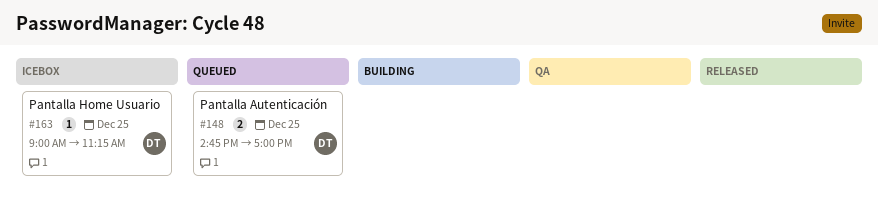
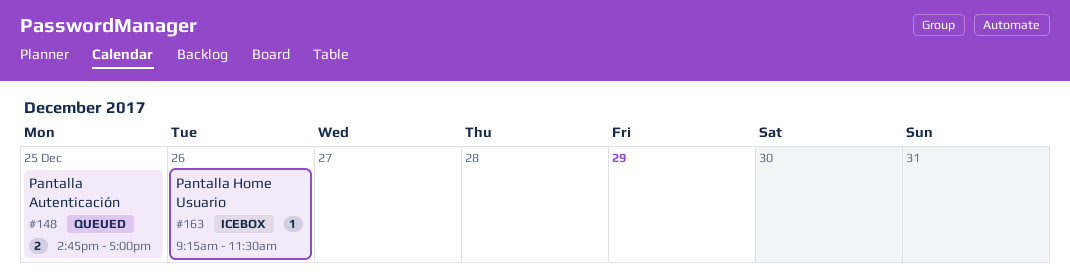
#163, day: Dec 25 -> Dec 26
#163, begins: 09:00 -> 09:15
#163, ends: 11:15 -> 11:30

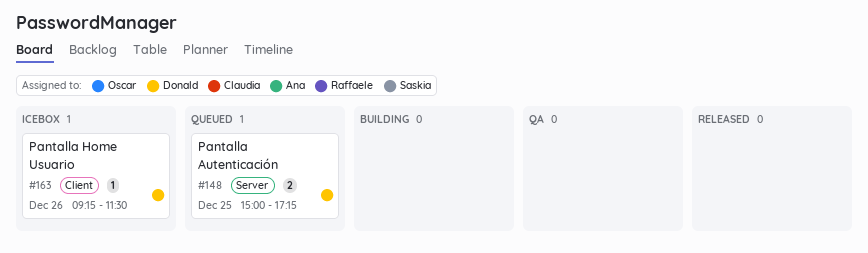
#148, begins: 14:45 -> 15:00
#148, ends: 17:00 -> 17:15

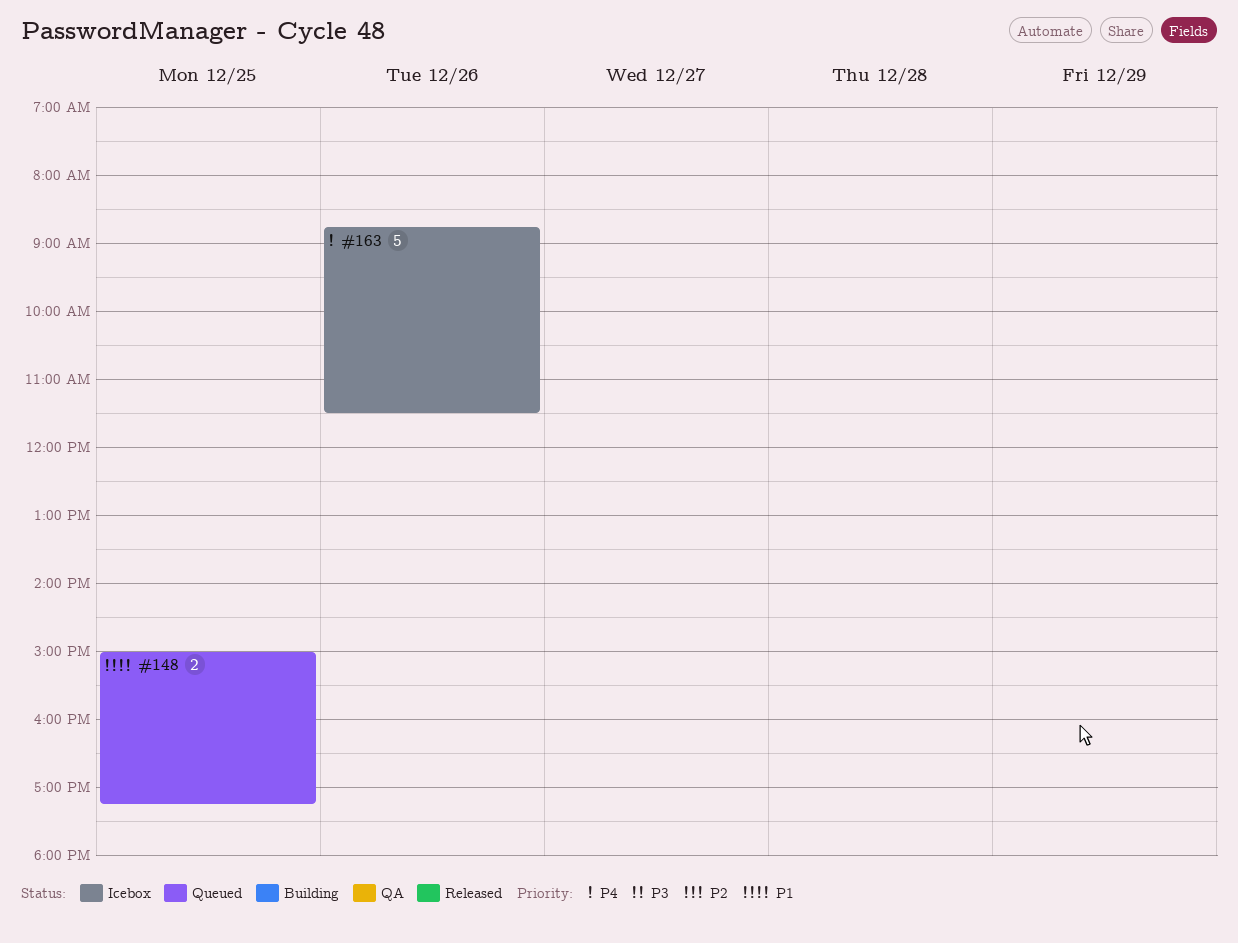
#163, estimate: 1 -> 5
#163, begins: 09:15 -> 08:45

